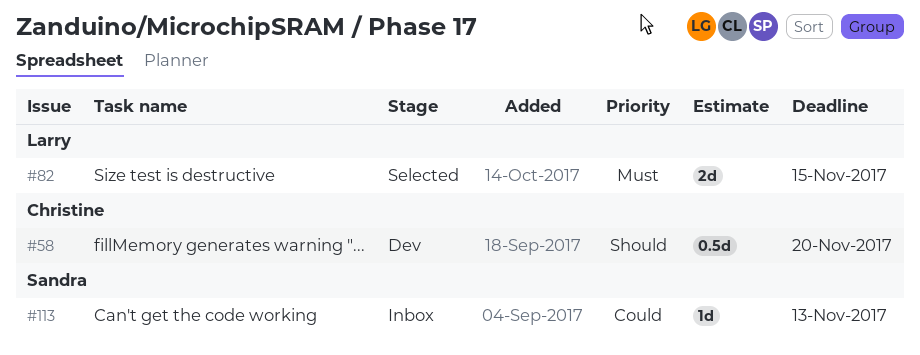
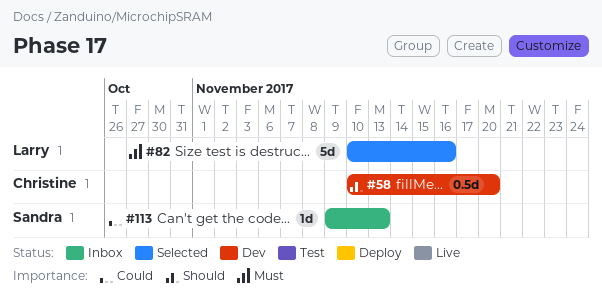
#82, estimate: 2d -> 5d
#82, due: Nov 15 -> Nov 16

